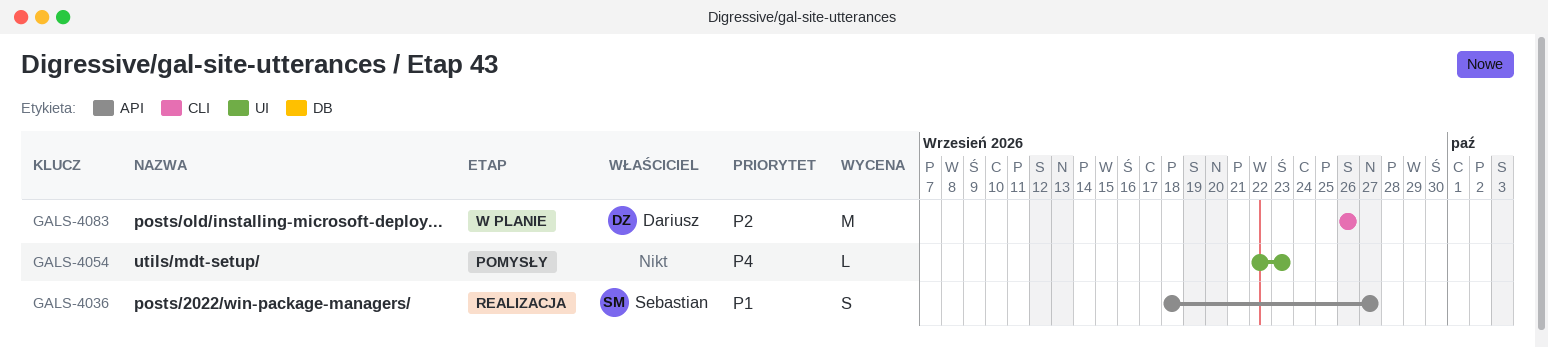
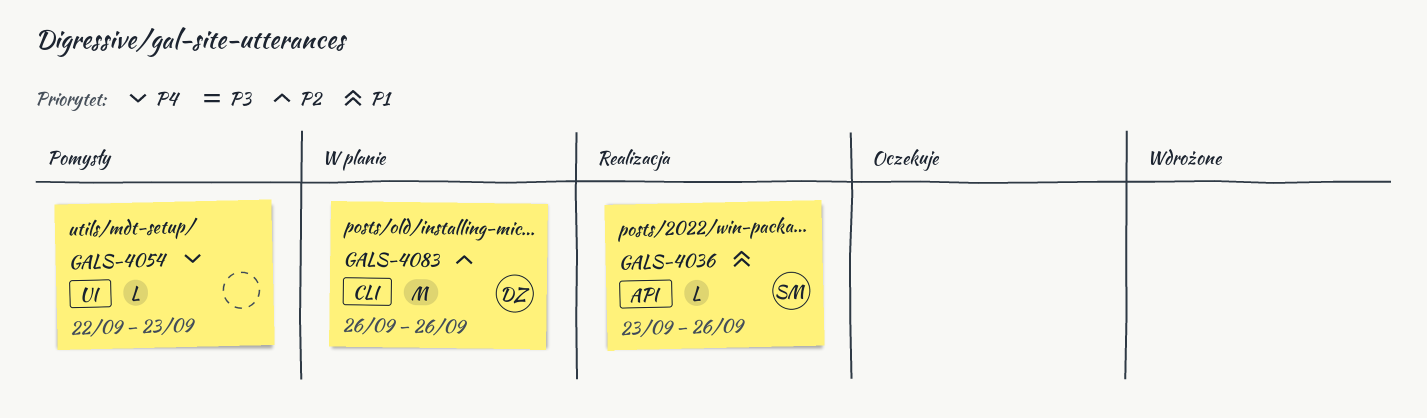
GALS-4036, estimate: S -> L
GALS-4036, start: Sep 18 -> Sep 23
GALS-4036, due: Sep 27 -> Sep 26

